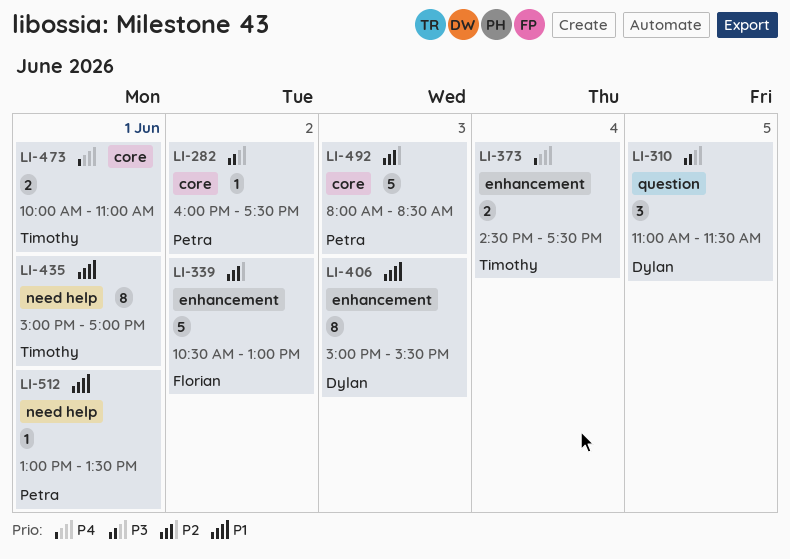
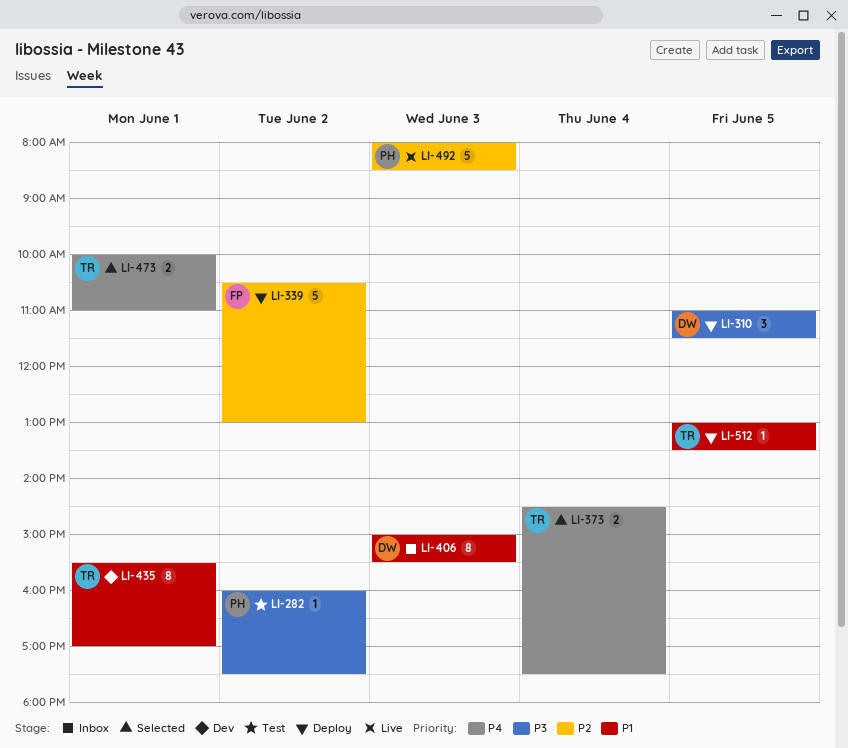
LI-435, begins: 15:00 -> 15:30
LI-512, owner: Petra -> Timothy
LI-512, day: Jun 1 -> Jun 5

